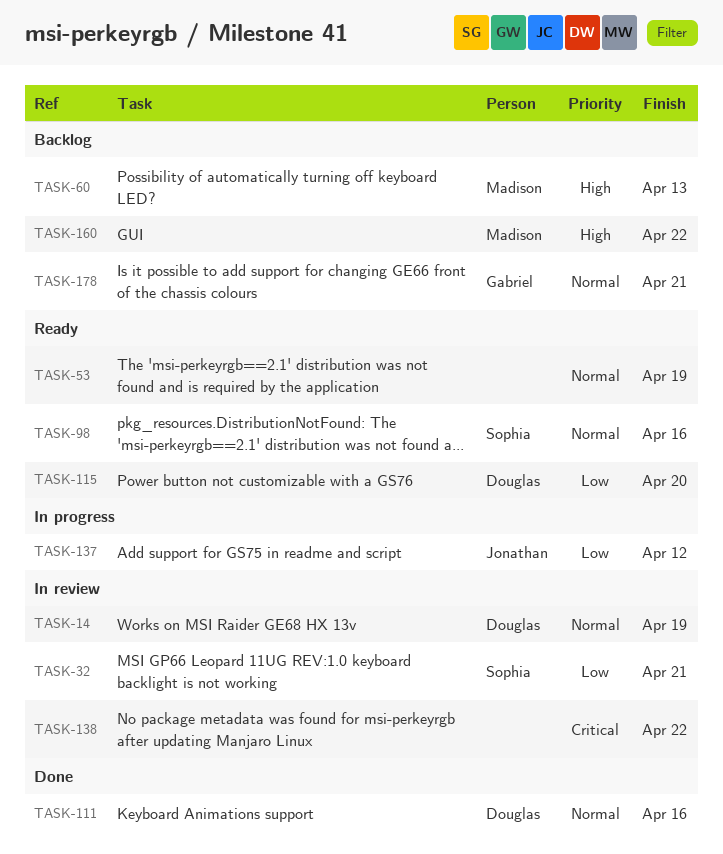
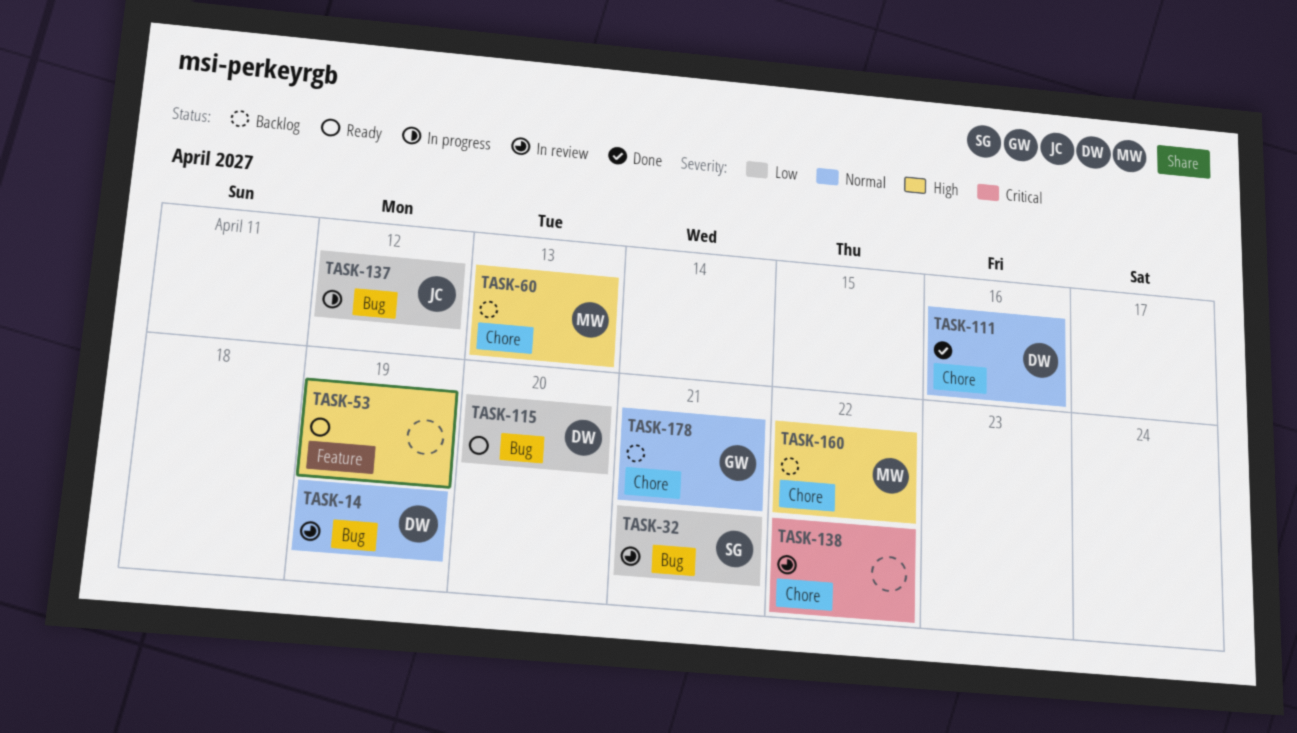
TASK-53, priority: Normal -> High
TASK-98: present -> none

